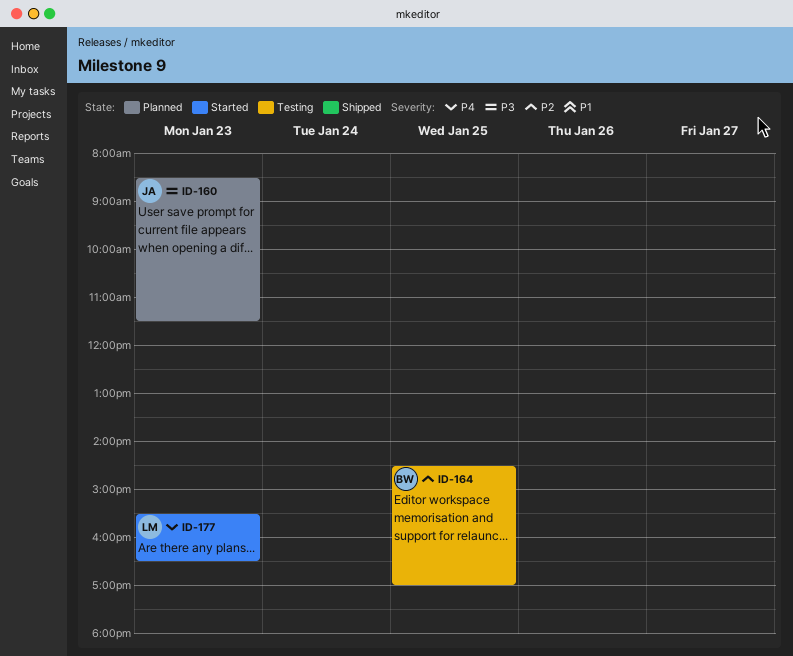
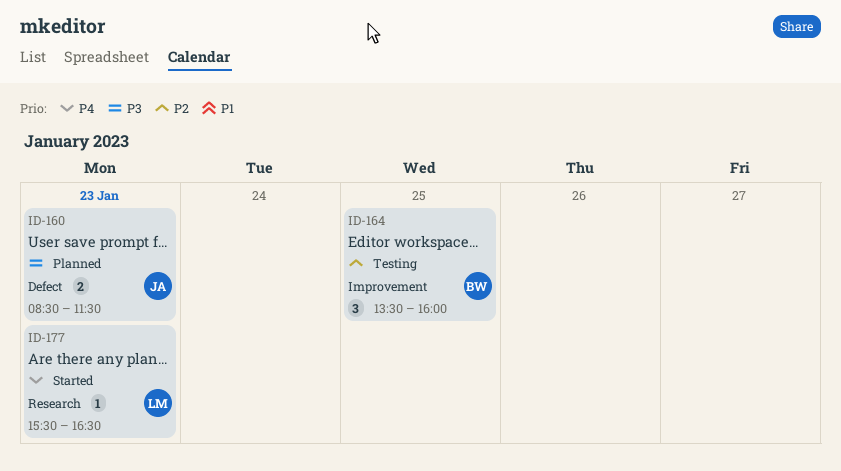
ID-164, begins: 14:30 -> 13:30
ID-164, ends: 17:00 -> 16:00

